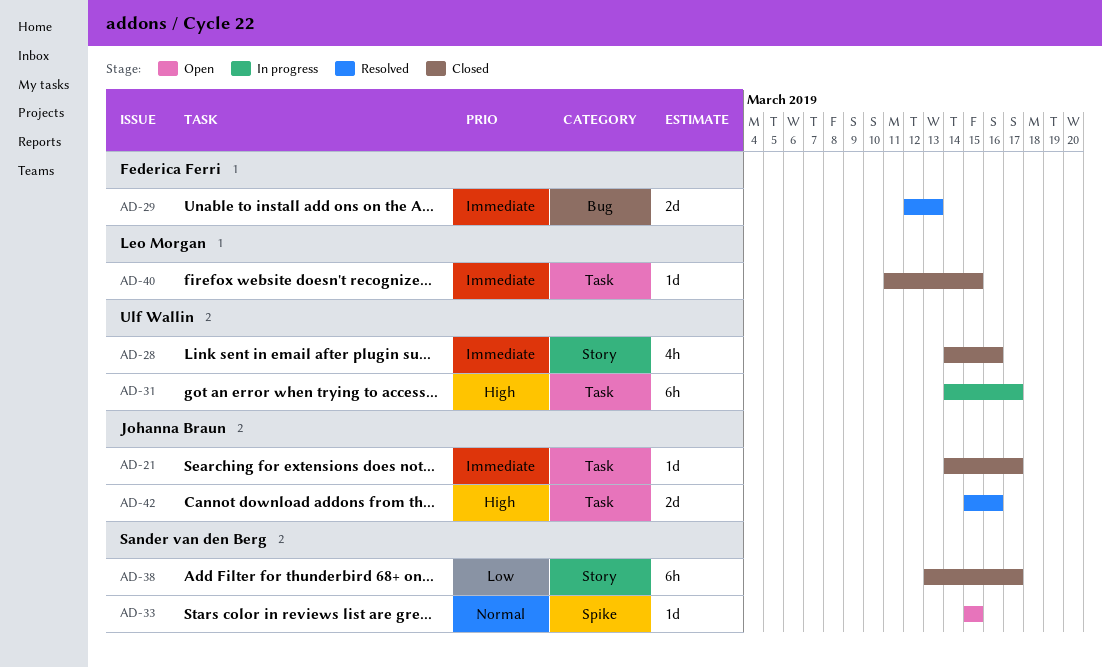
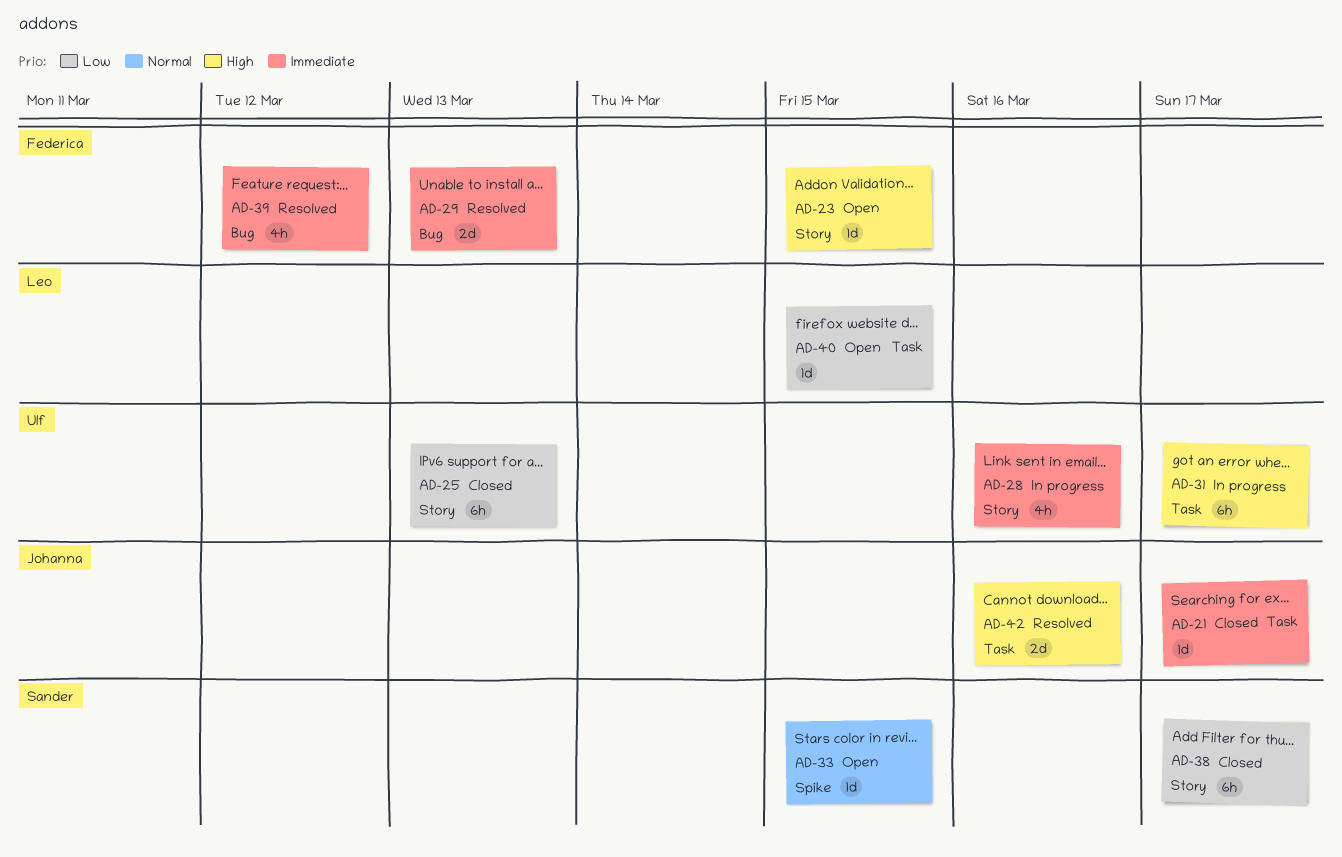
AD-23: none -> present
AD-25: none -> present
AD-28, status: Closed -> In progress
AD-39: none -> present
AD-40, status: Closed -> Open
AD-40, priority: Immediate -> Low

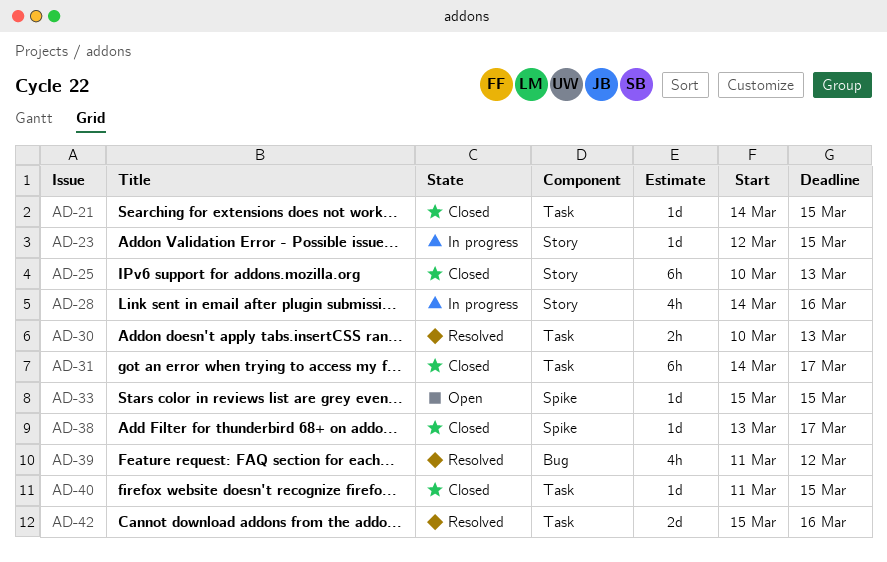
AD-21, due: Mar 17 -> Mar 15
AD-23, status: Open -> In progress
AD-29: present -> none
AD-30: none -> present
AD-31, status: In progress -> Closed
AD-38, label: Story -> Spike
AD-38, estimate: 6h -> 1d
AD-40, status: Open -> Closed

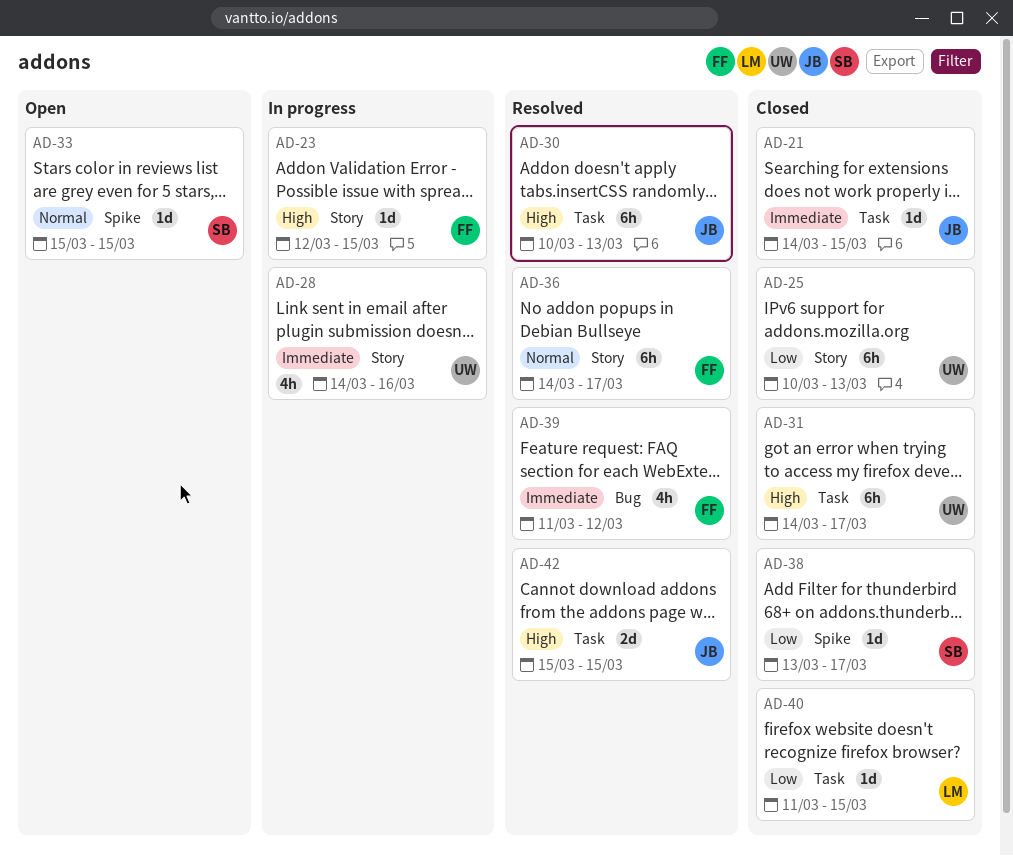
AD-30, estimate: 2h -> 6h
AD-36: none -> present
AD-42, due: Mar 16 -> Mar 15

